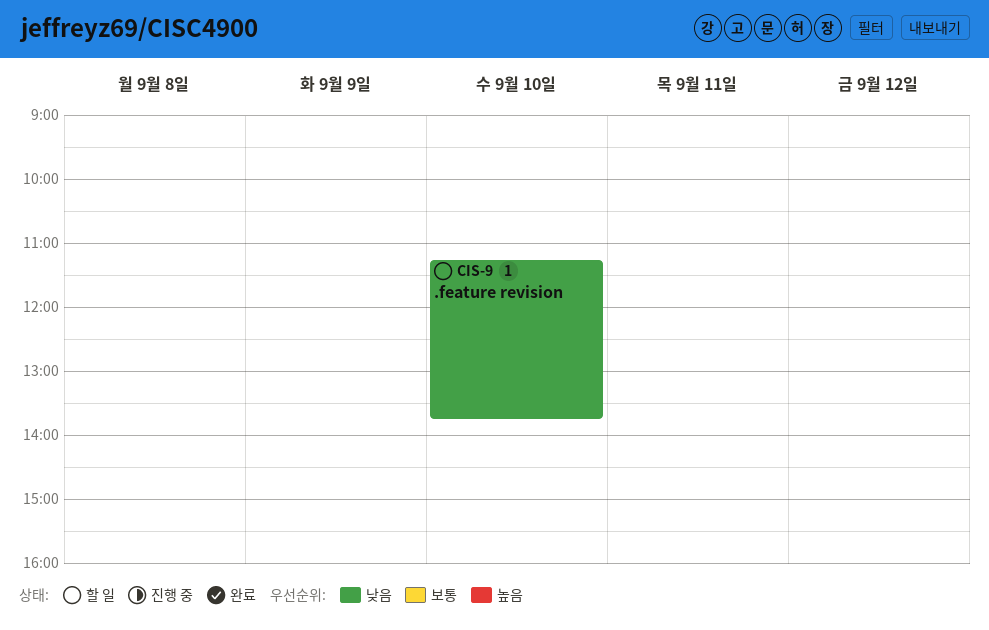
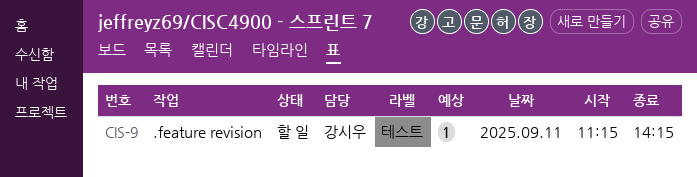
CIS-9, day: Sep 10 -> Sep 11
CIS-9, ends: 13:45 -> 14:15

